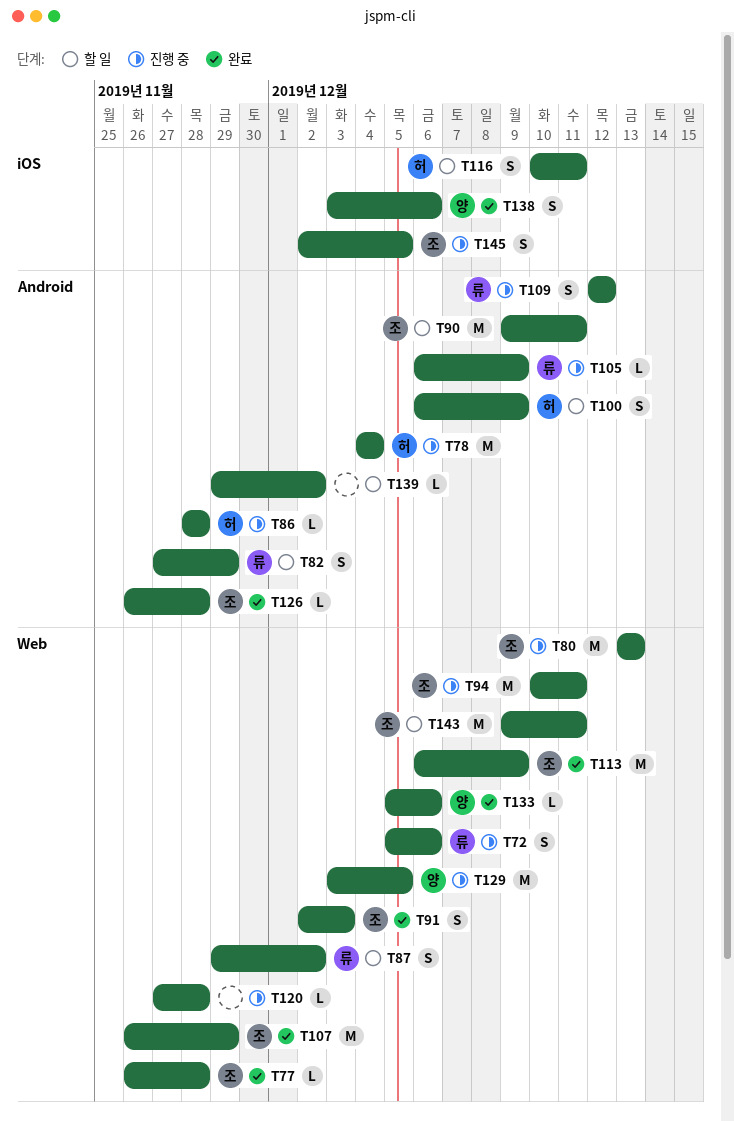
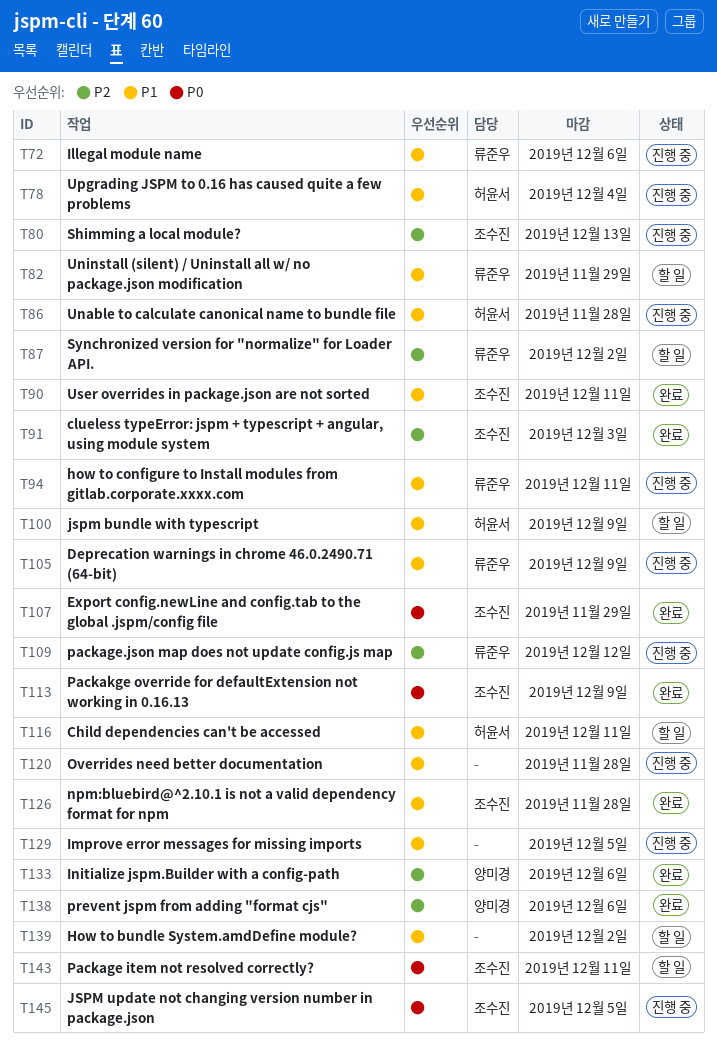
T77: present -> none
T90, status: 할 일 -> 완료
T94, owner: 조수진 -> 류준우
T129, owner: 양미경 -> none

